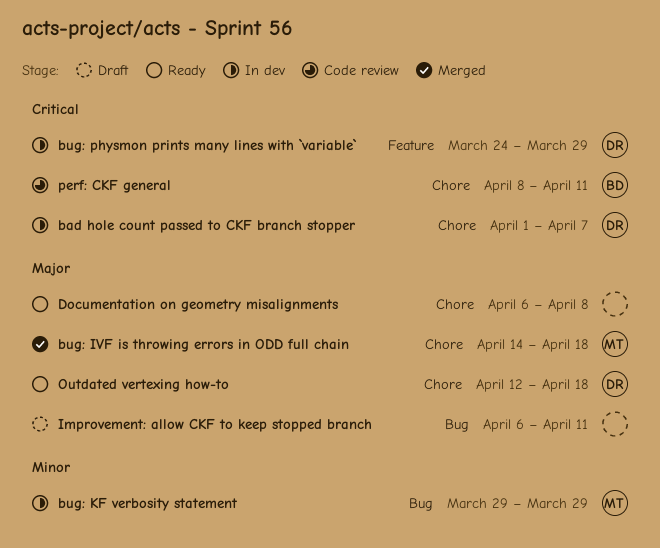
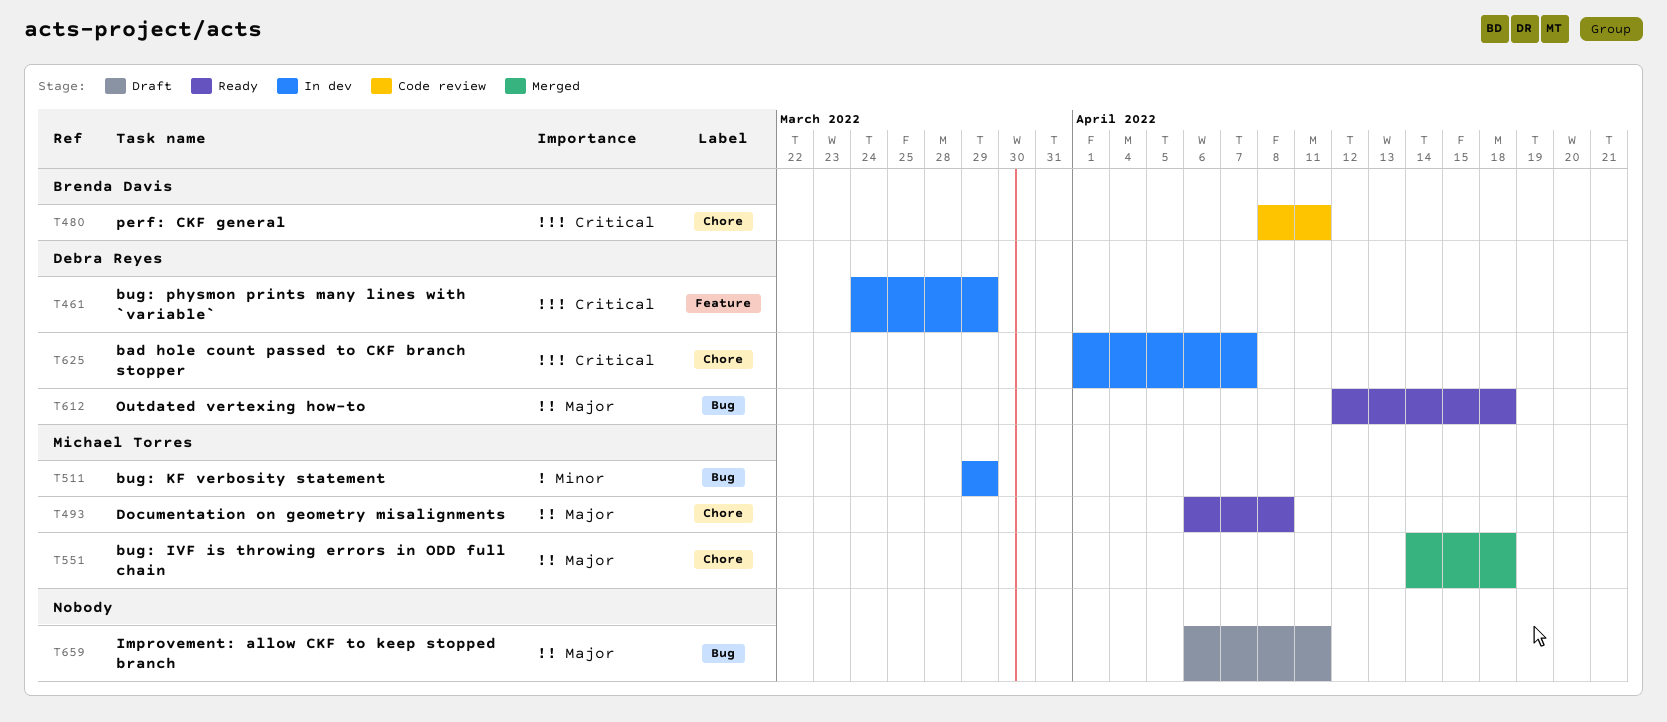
Documentation on geometry misalignments, owner: none -> Michael Torres
Outdated vertexing how-to, label: Chore -> Bug

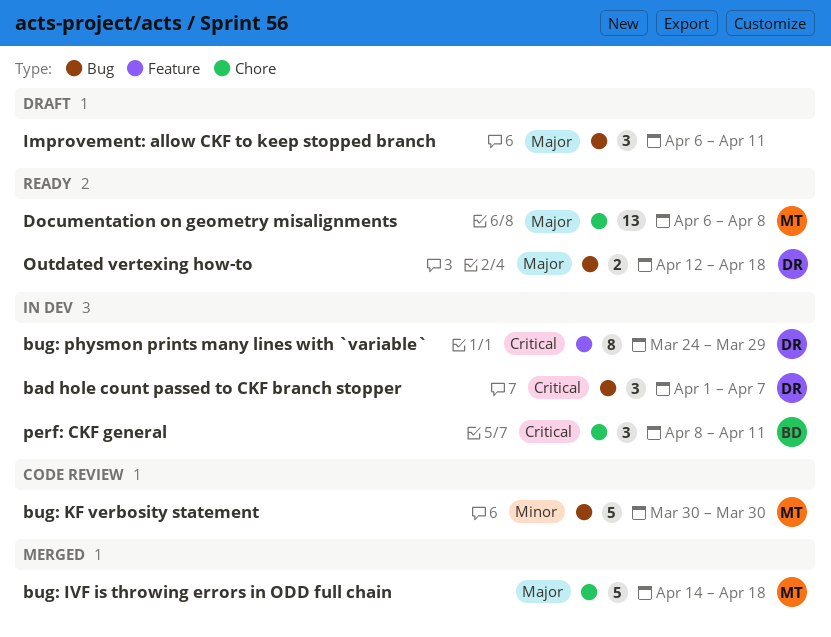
bad hole count passed to CKF branch stopper, label: Chore -> Bug
bug: KF verbosity statement, status: In dev -> Code review
bug: KF verbosity statement, start: Mar 29 -> Mar 30
bug: KF verbosity statement, due: Mar 29 -> Mar 30
perf: CKF general, status: Code review -> In dev

